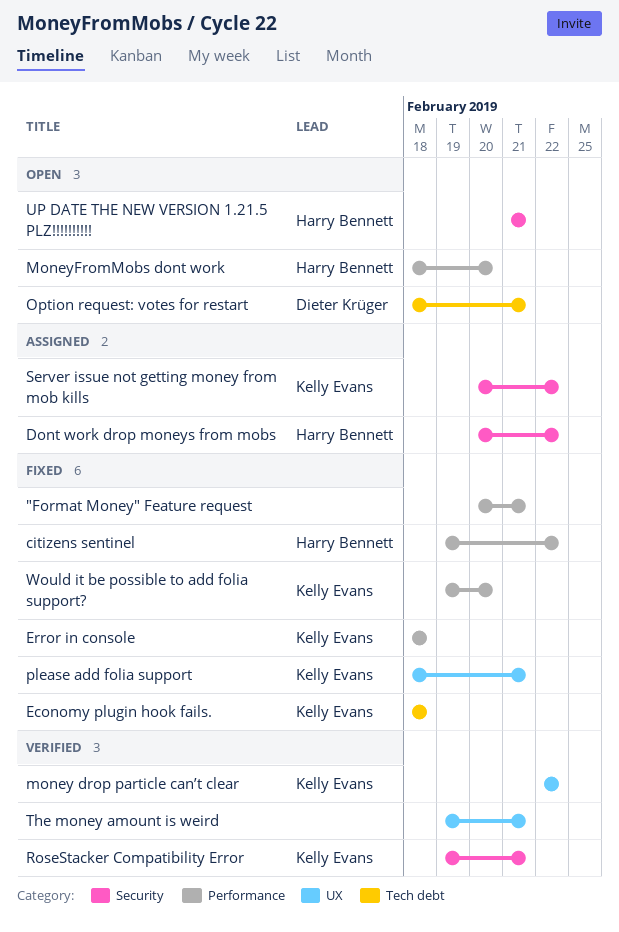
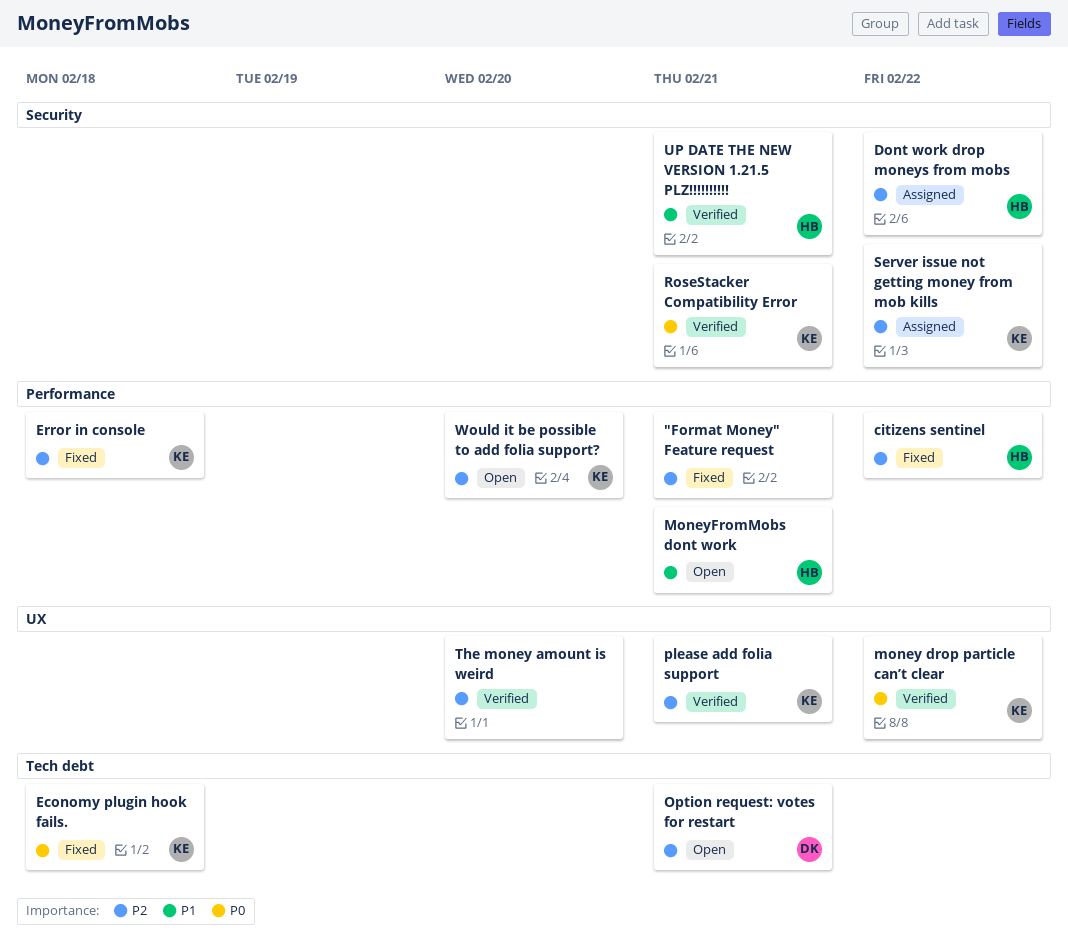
MoneyFromMobs dont work, due: Feb 20 -> Feb 21
please add folia support, status: Fixed -> Verified
The money amount is weird, due: Feb 21 -> Feb 20
UP DATE THE NEW VERSION 1.21.5 PLZ!!!!!!!!!!, status: Open -> Verified
Would it be possible to add folia support?, status: Fixed -> Open

